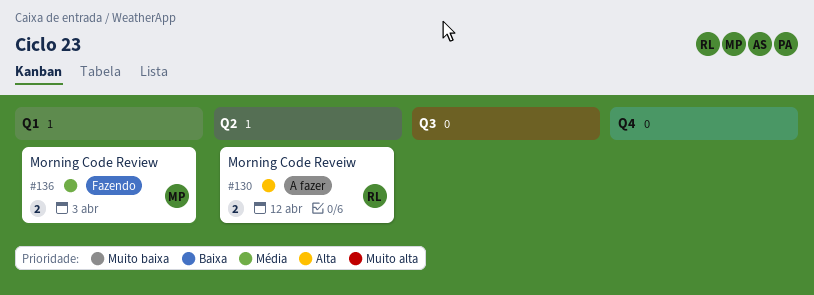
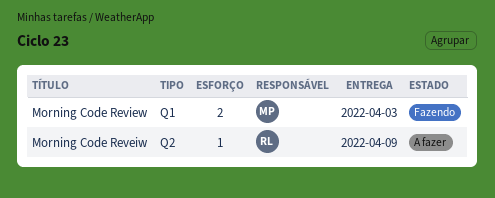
Morning Code Reveiw, estimate: 2 -> 1
Morning Code Reveiw, due: Apr 12 -> Apr 9

